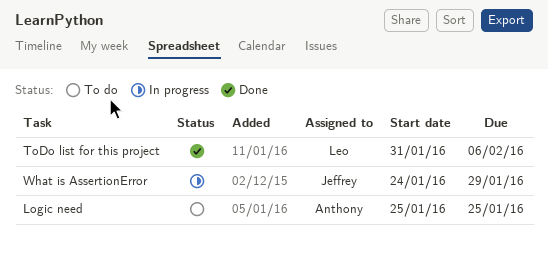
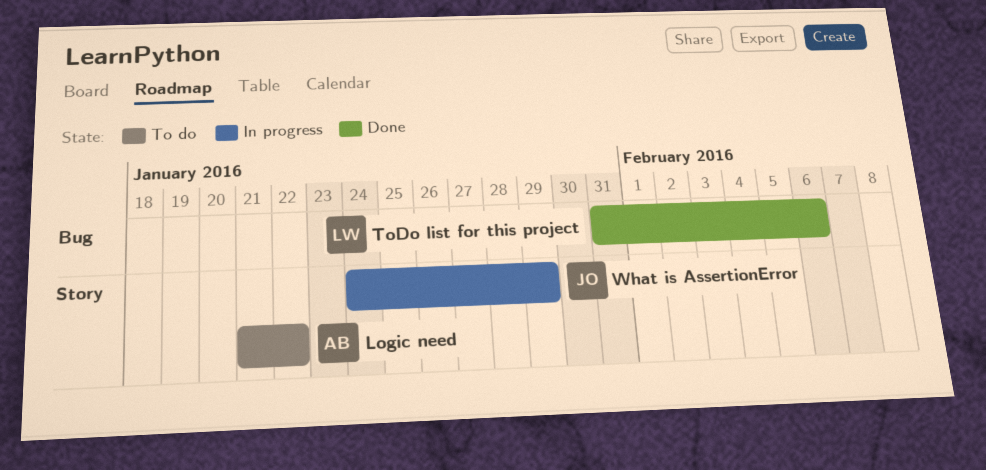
Logic need, start: Jan 25 -> Jan 21
Logic need, due: Jan 25 -> Jan 22

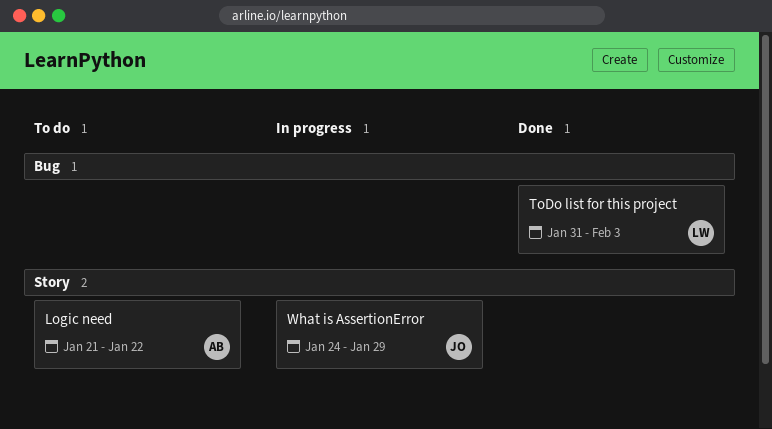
ToDo list for this project, due: Feb 6 -> Feb 3

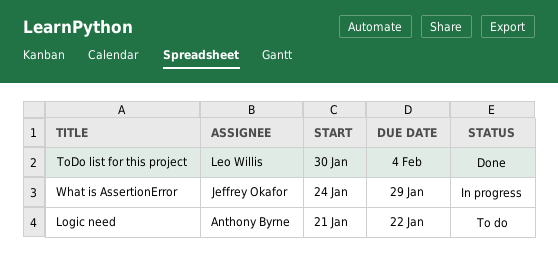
ToDo list for this project, start: Jan 31 -> Jan 30
ToDo list for this project, due: Feb 3 -> Feb 4

